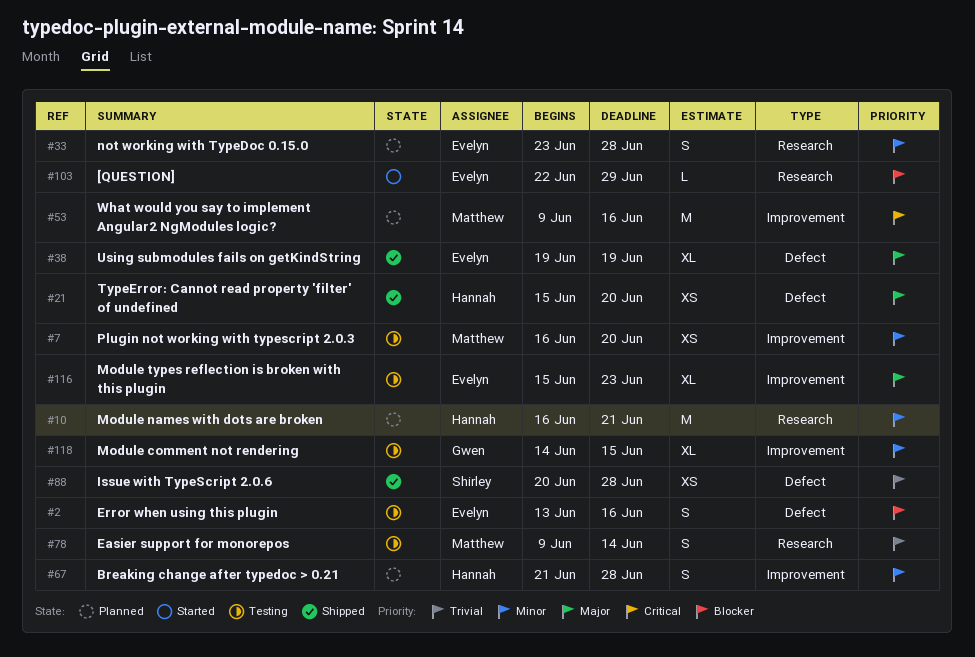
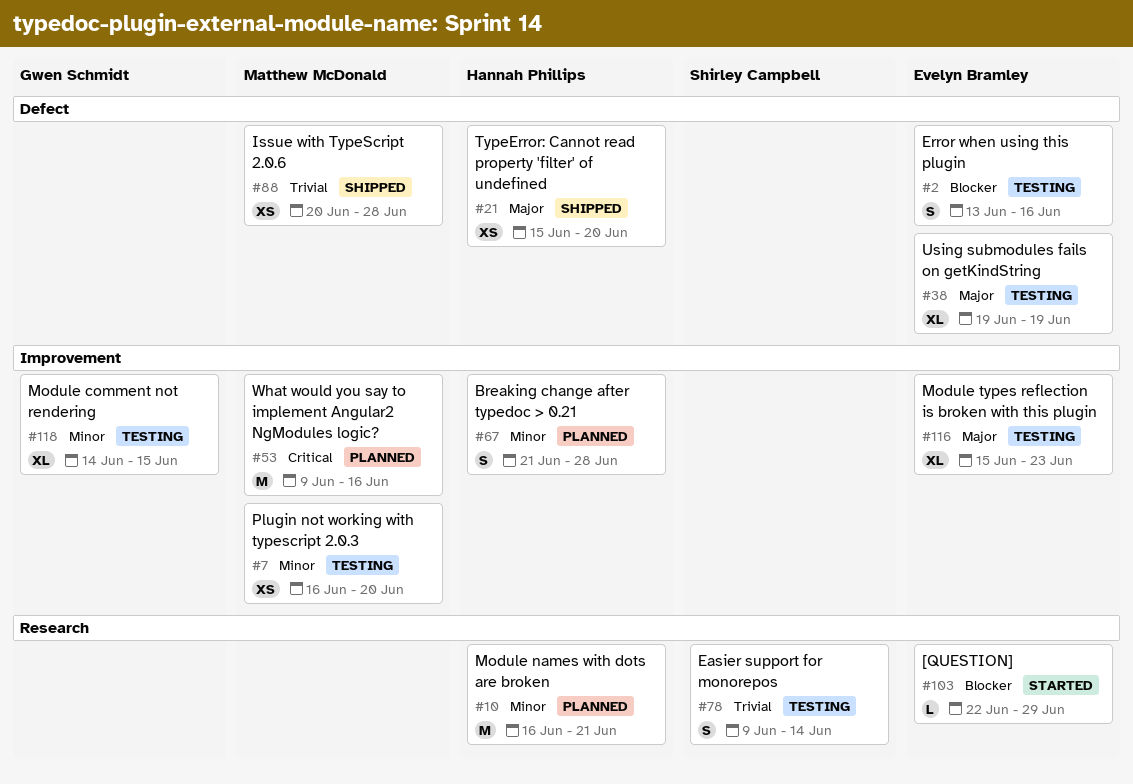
#33: present -> none
#38, status: Shipped -> Testing
#78, owner: Matthew McDonald -> Shirley Campbell
#88, owner: Shirley Campbell -> Matthew McDonald

